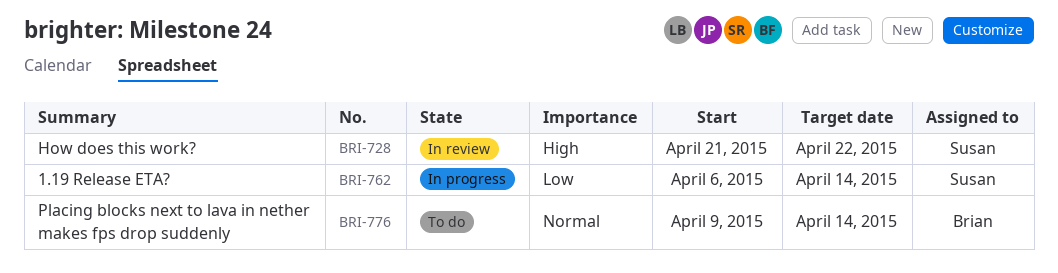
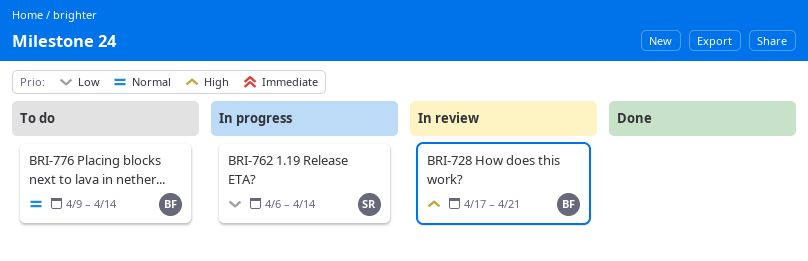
BRI-728, owner: Susan -> Brian
BRI-728, start: Apr 21 -> Apr 17
BRI-728, due: Apr 22 -> Apr 21

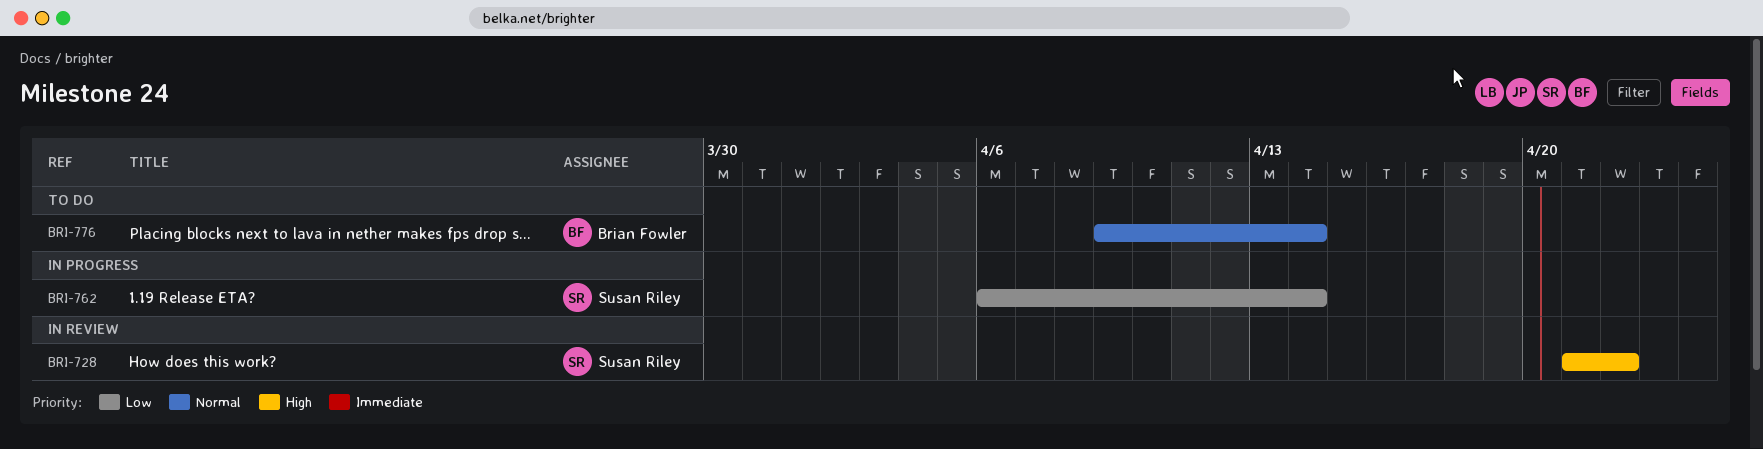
BRI-728, owner: Brian Fowler -> Susan Riley
BRI-728, start: Apr 17 -> Apr 21
BRI-728, due: Apr 21 -> Apr 22

